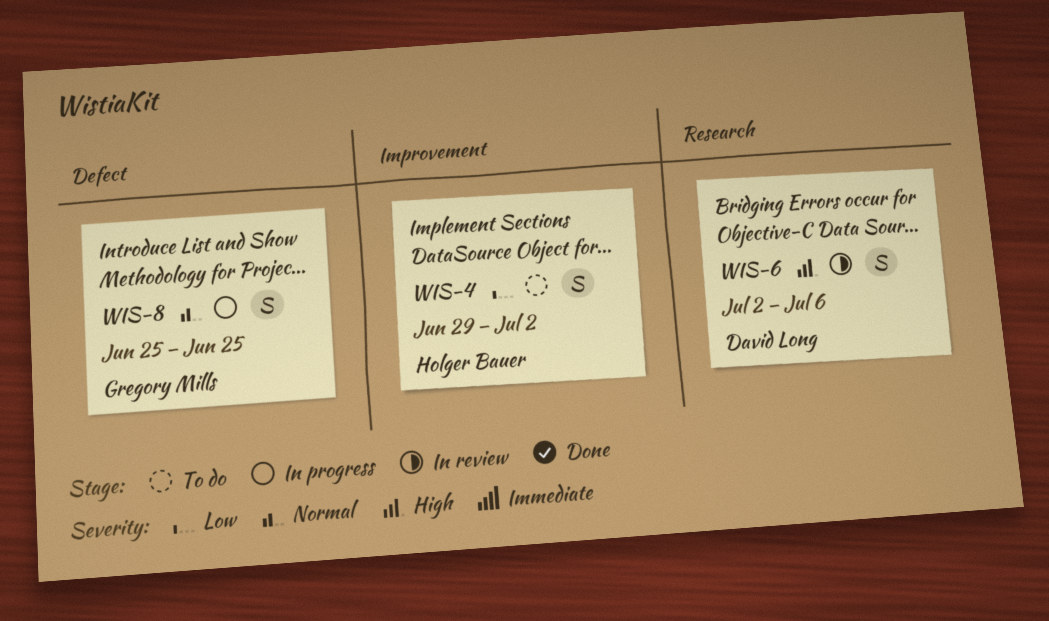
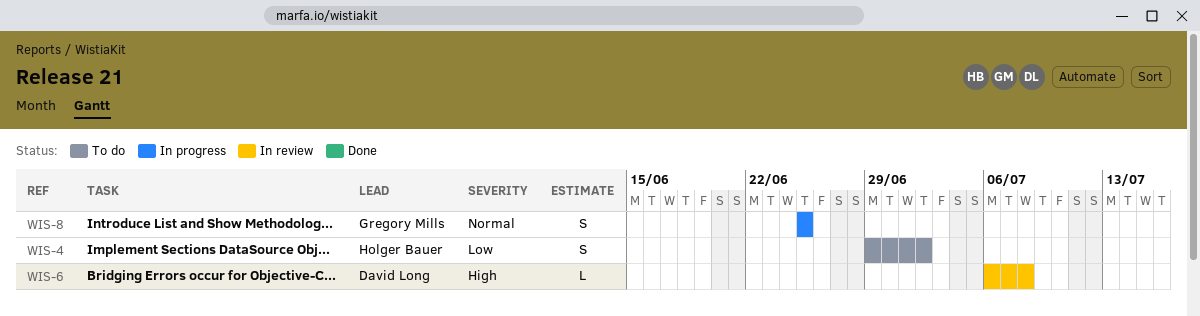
WIS-6, estimate: S -> L
WIS-6, start: Jul 2 -> Jul 6
WIS-6, due: Jul 6 -> Jul 8

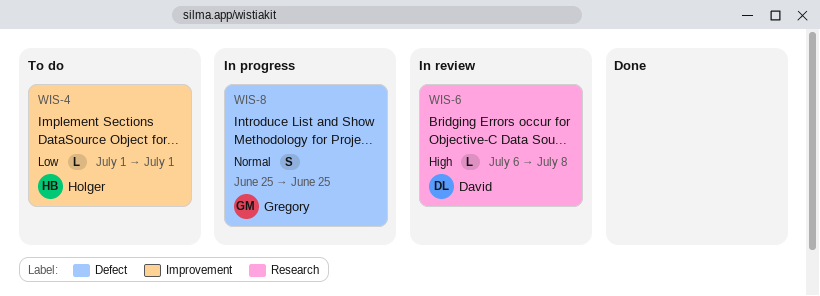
WIS-4, estimate: S -> L
WIS-4, start: Jun 29 -> Jul 1
WIS-4, due: Jul 2 -> Jul 1

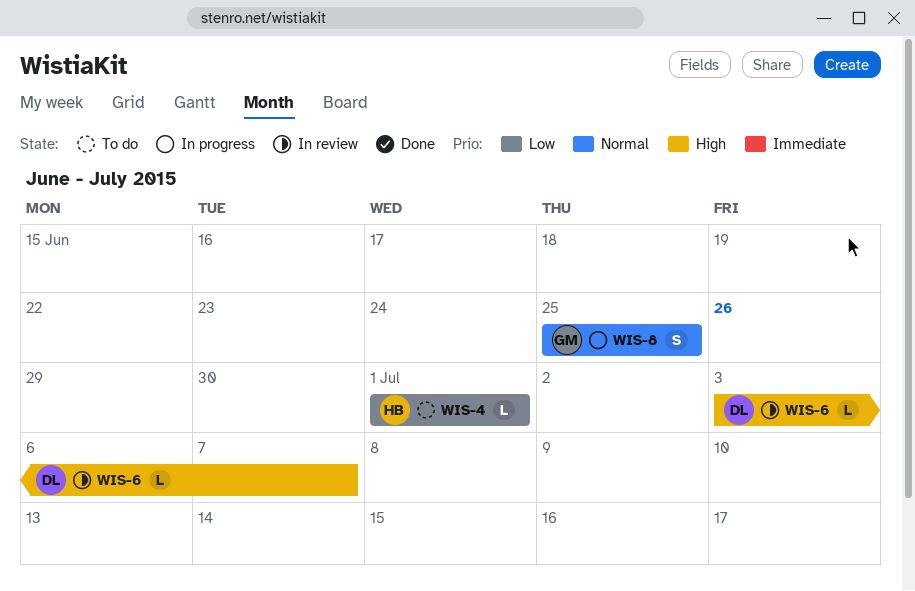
WIS-6, start: Jul 6 -> Jul 3
WIS-6, due: Jul 8 -> Jul 7

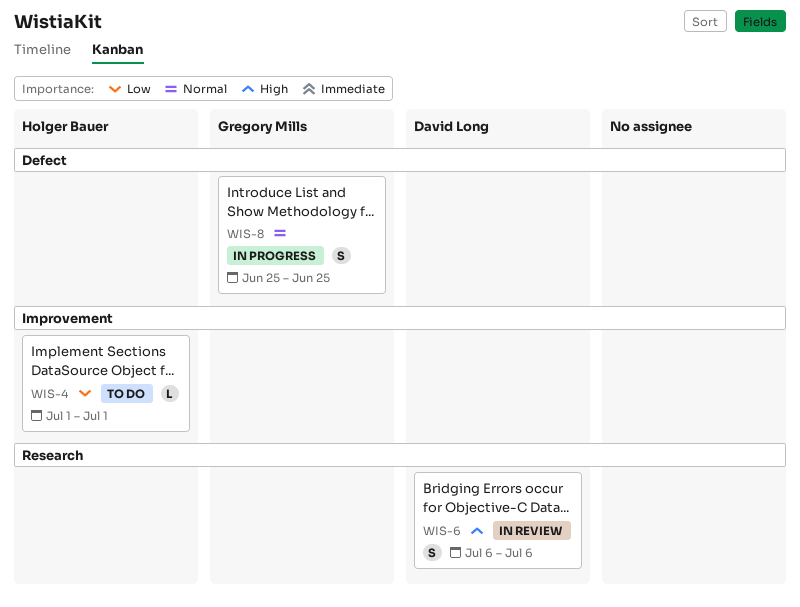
WIS-6, estimate: L -> S
WIS-6, start: Jul 3 -> Jul 6
WIS-6, due: Jul 7 -> Jul 6

